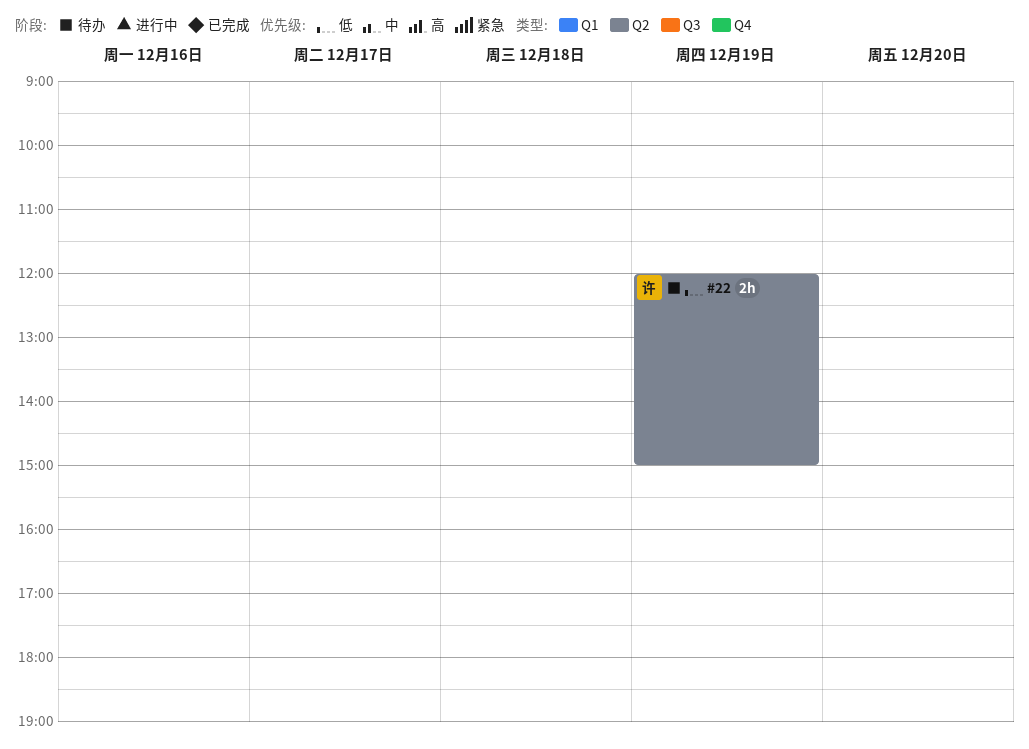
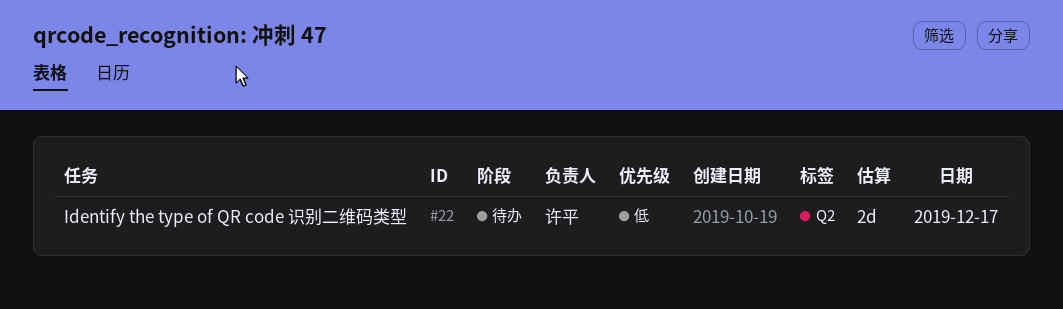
#22, estimate: 2h -> 2d
#22, day: Dec 19 -> Dec 17

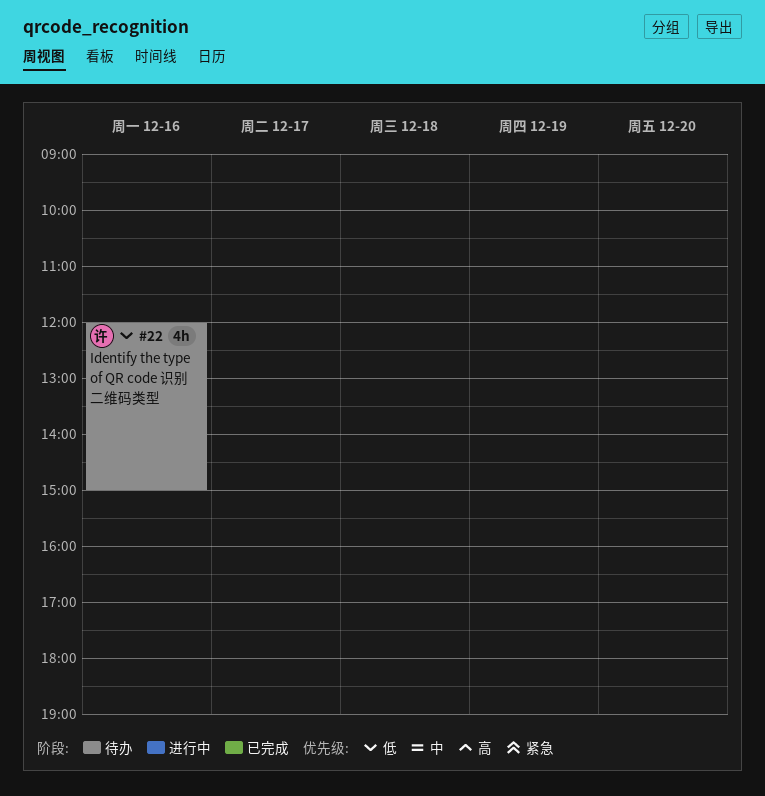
#22, estimate: 2d -> 4h
#22, day: Dec 17 -> Dec 16

